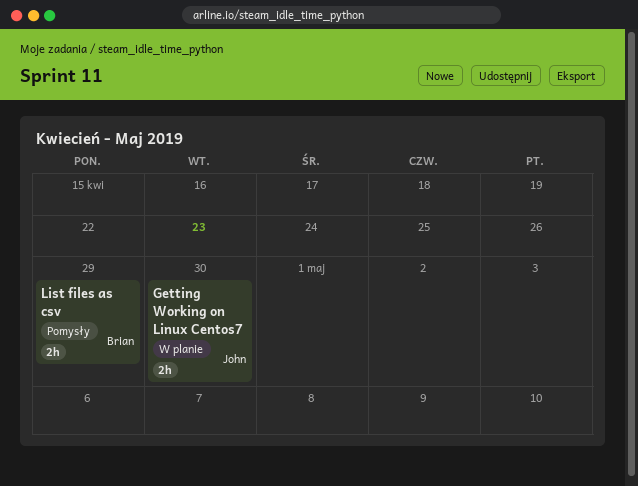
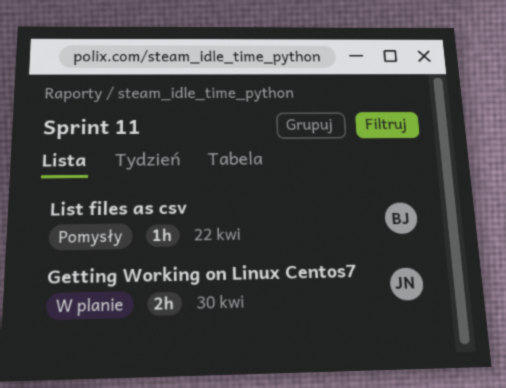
List files as csv, estimate: 2h -> 1h
List files as csv, due: Apr 29 -> Apr 22

